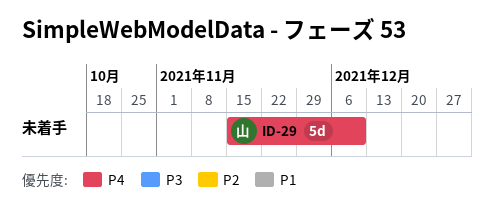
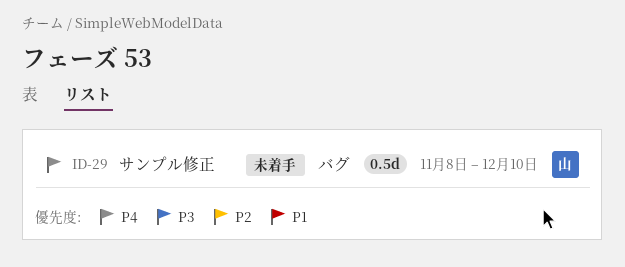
ID-29, estimate: 5d -> 0.5d
ID-29, start: Nov 15 -> Nov 8

